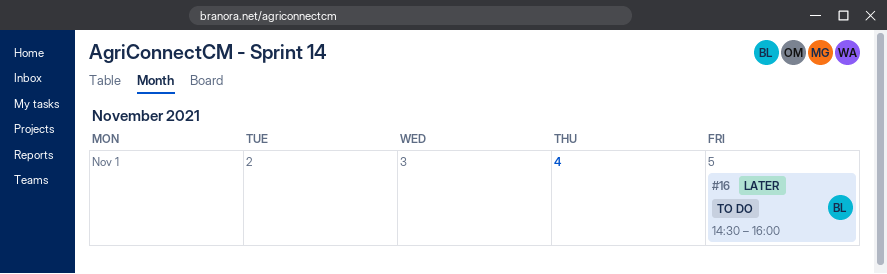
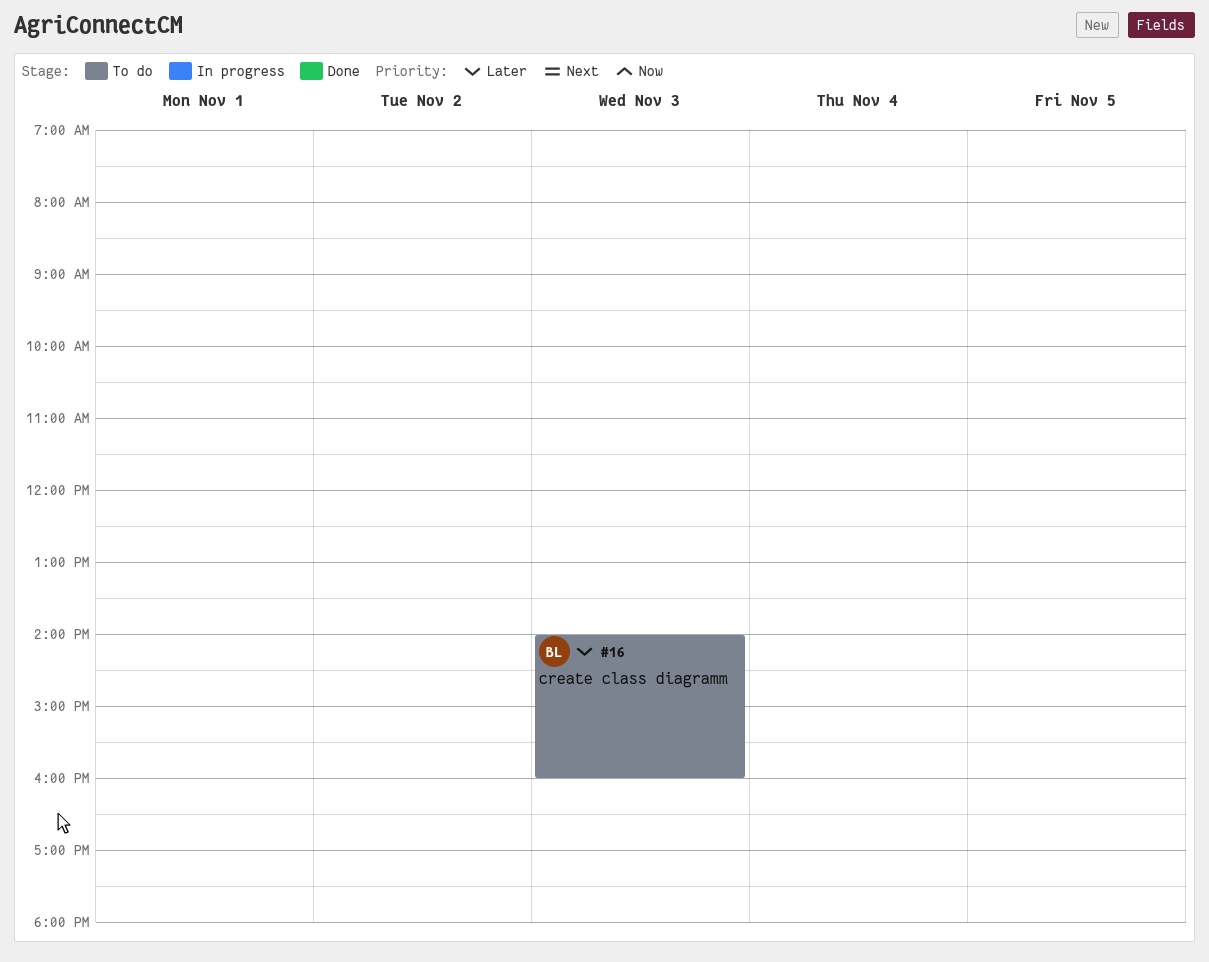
#16, day: Nov 5 -> Nov 3
#16, begins: 14:30 -> 14:00

